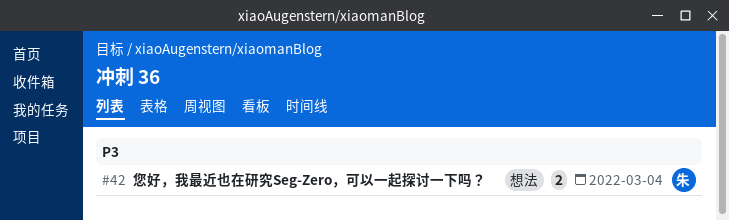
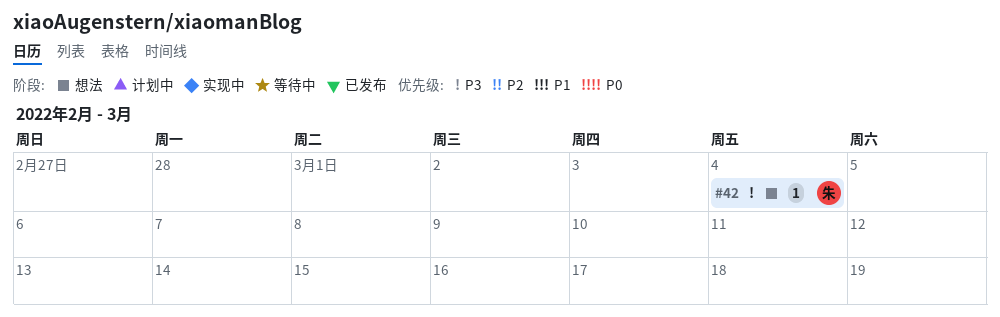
#42, estimate: 2 -> 1

